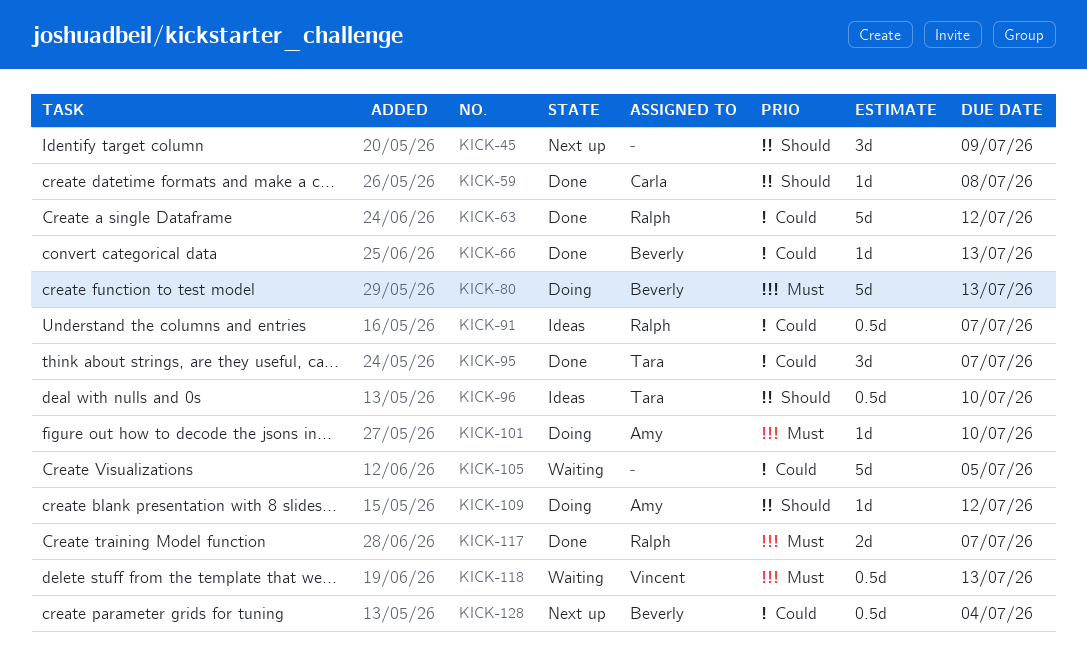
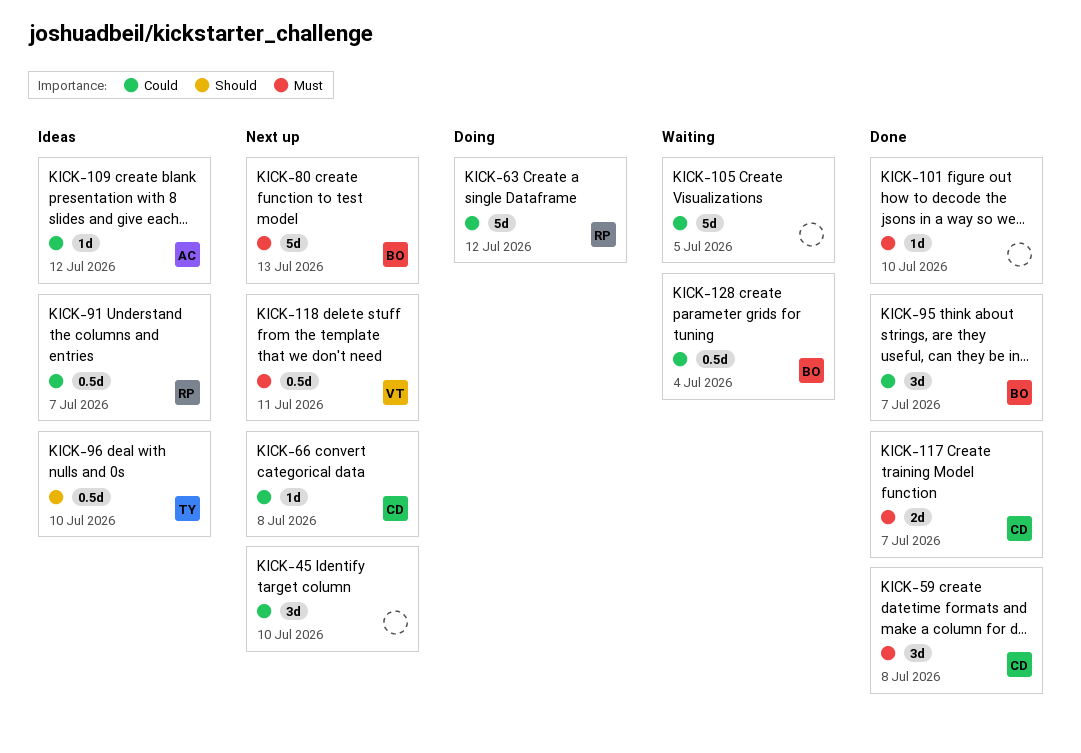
KICK-45, priority: Should -> Could
KICK-45, due: Jul 9 -> Jul 10
KICK-59, priority: Should -> Must
KICK-59, estimate: 1d -> 3d
KICK-63, status: Done -> Doing
KICK-66, status: Done -> Next up
KICK-66, owner: Beverly -> Carla
KICK-66, due: Jul 13 -> Jul 8
KICK-80, status: Doing -> Next up
KICK-95, owner: Tara -> Beverly
KICK-101, status: Doing -> Done
KICK-101, owner: Amy -> none
KICK-109, status: Doing -> Ideas
KICK-109, priority: Should -> Could
KICK-117, owner: Ralph -> Carla
KICK-118, status: Waiting -> Next up
KICK-118, due: Jul 13 -> Jul 11
KICK-128, status: Next up -> Waiting

